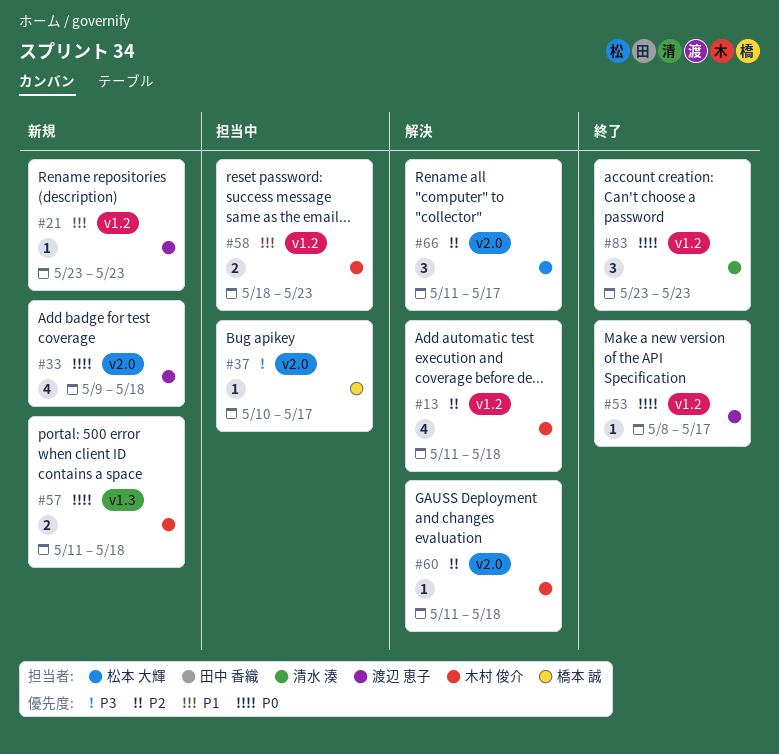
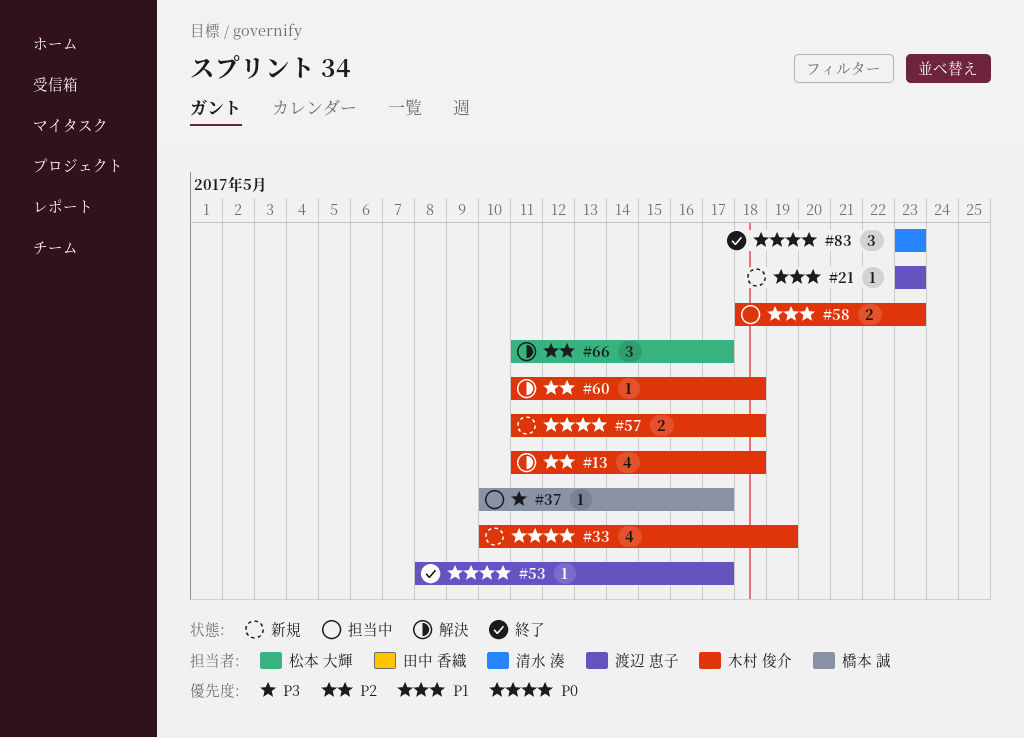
#33, owner: 渡辺 恵子 -> 木村 俊介
#33, start: May 9 -> May 10
#33, due: May 18 -> May 19

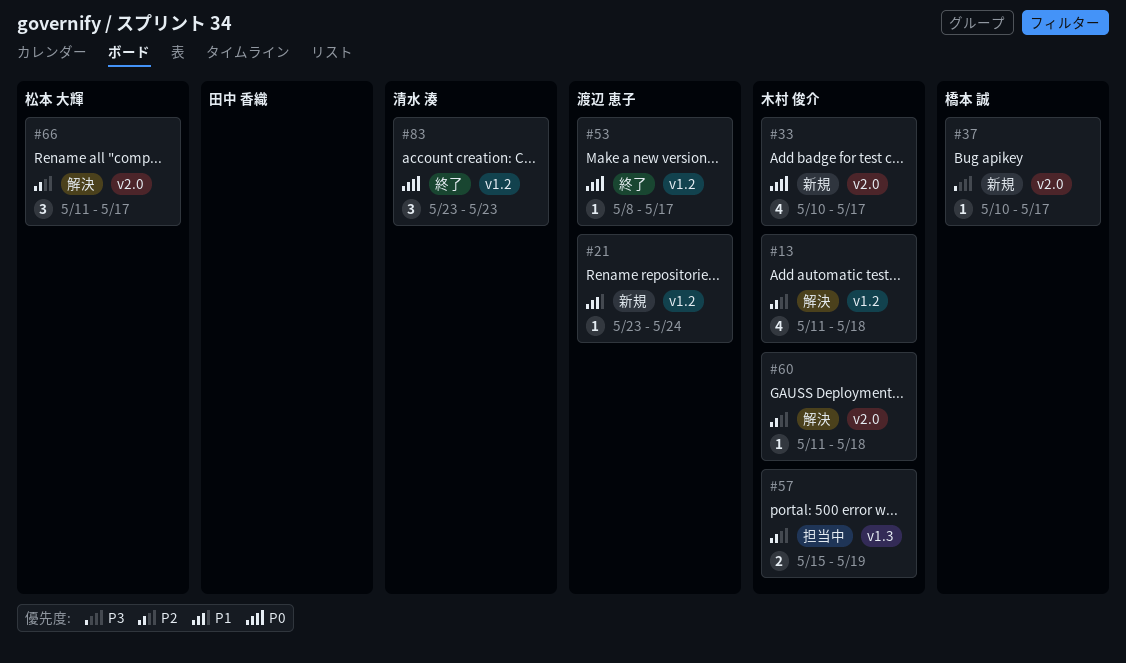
#21, due: May 23 -> May 24
#33, due: May 19 -> May 17
#37, status: 担当中 -> 新規
#57, status: 新規 -> 担当中
#57, priority: P0 -> P2
#57, start: May 11 -> May 15
#57, due: May 18 -> May 19
#58: present -> none

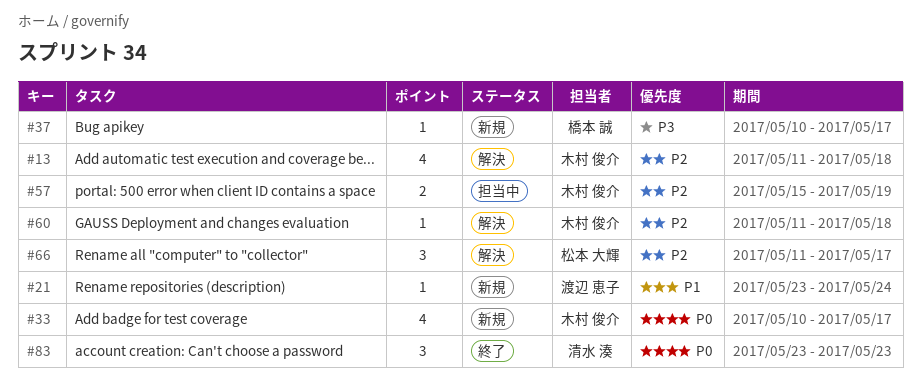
#53: present -> none

